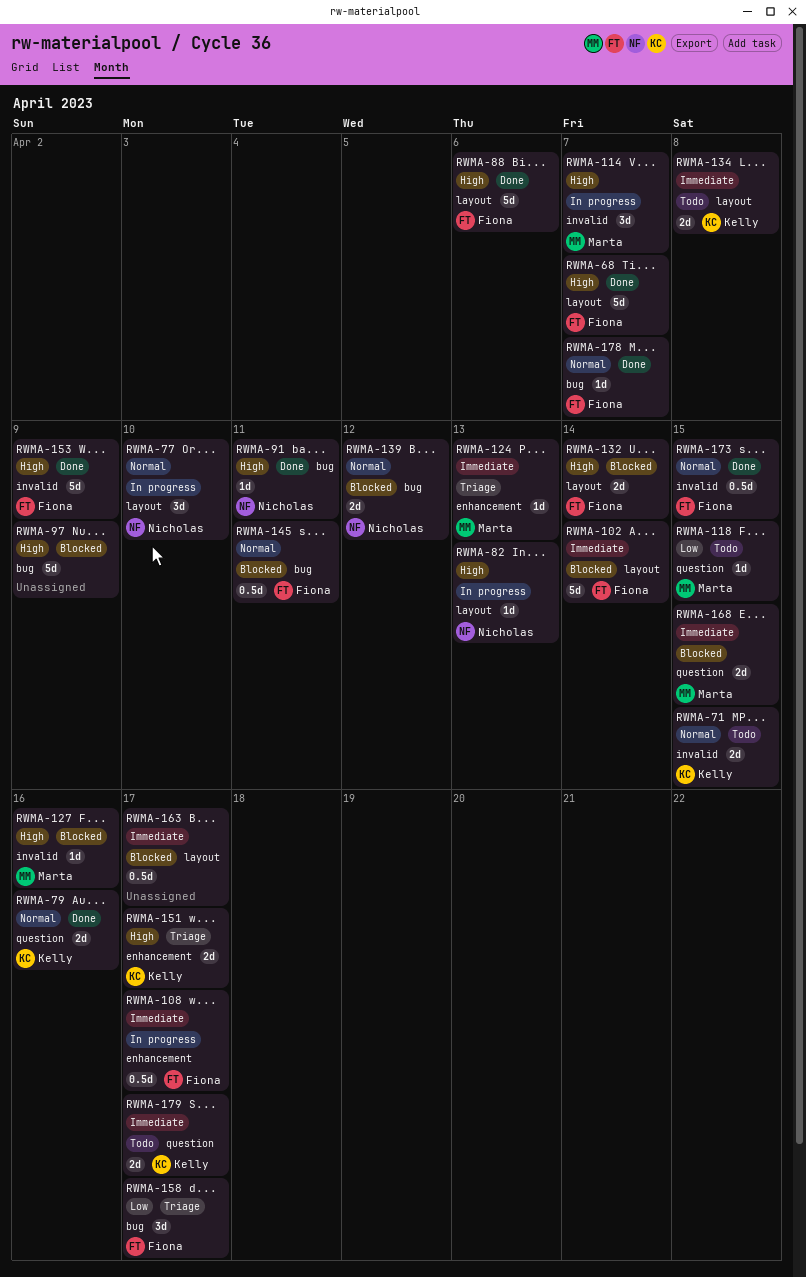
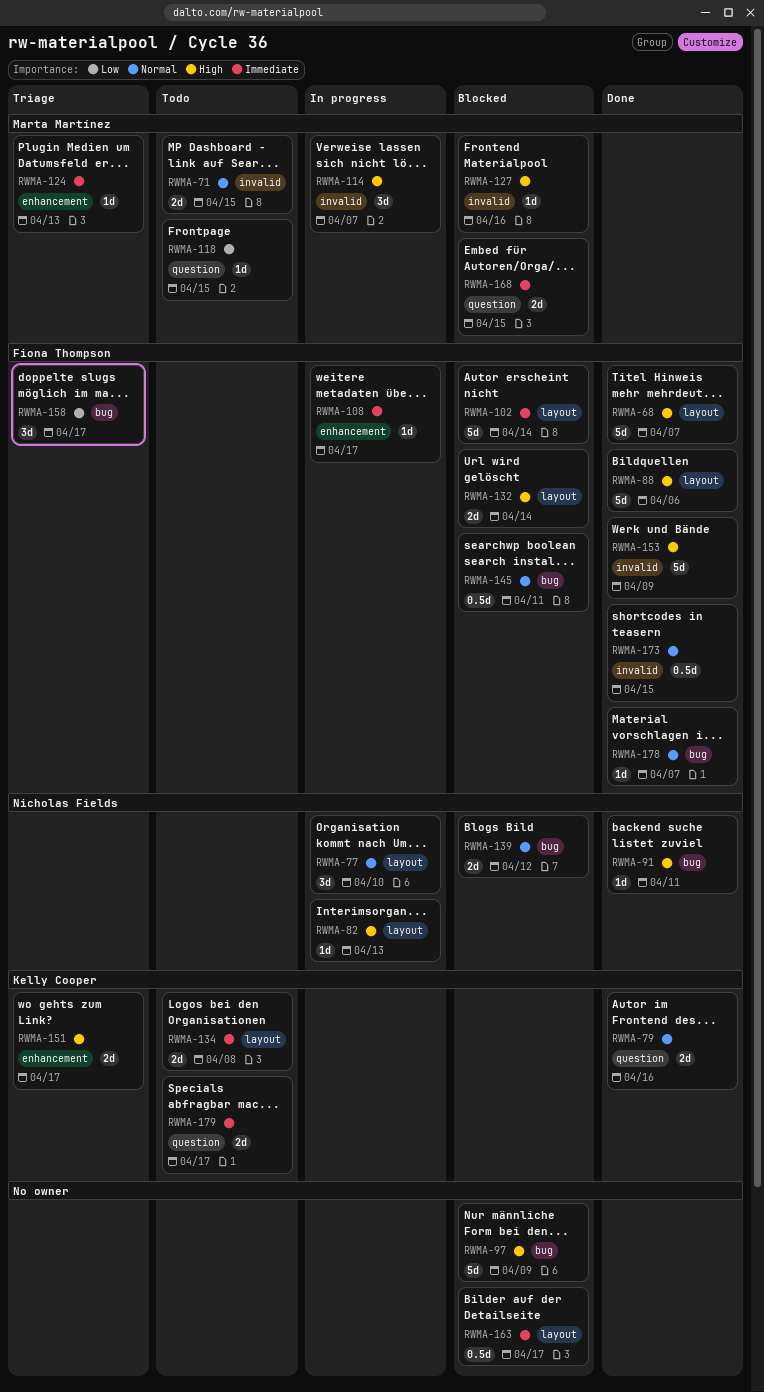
RWMA-71, owner: Kelly Cooper -> Marta Martínez
RWMA-108, estimate: 0.5d -> 1d

